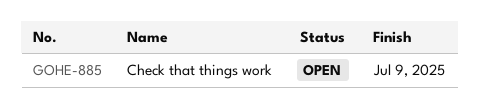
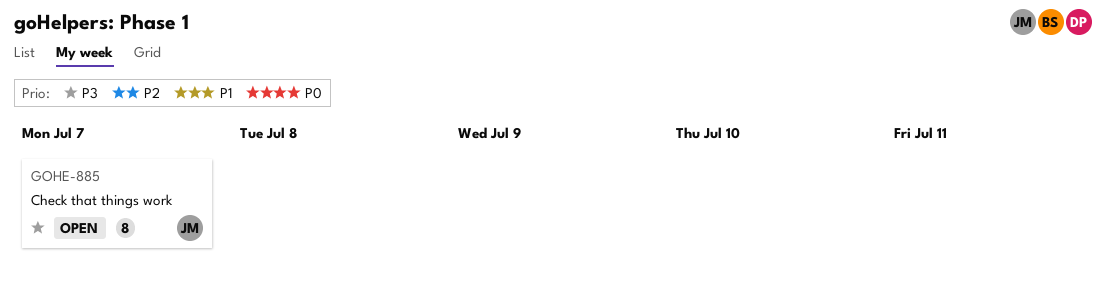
GOHE-885, due: Jul 9 -> Jul 7

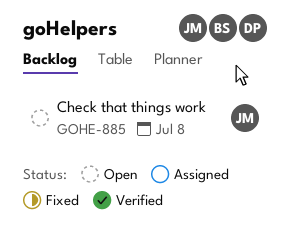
GOHE-885, due: Jul 7 -> Jul 8

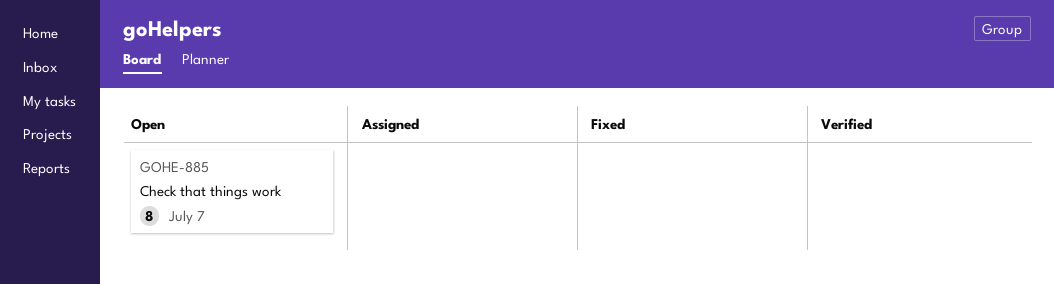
GOHE-885, due: Jul 8 -> Jul 7

